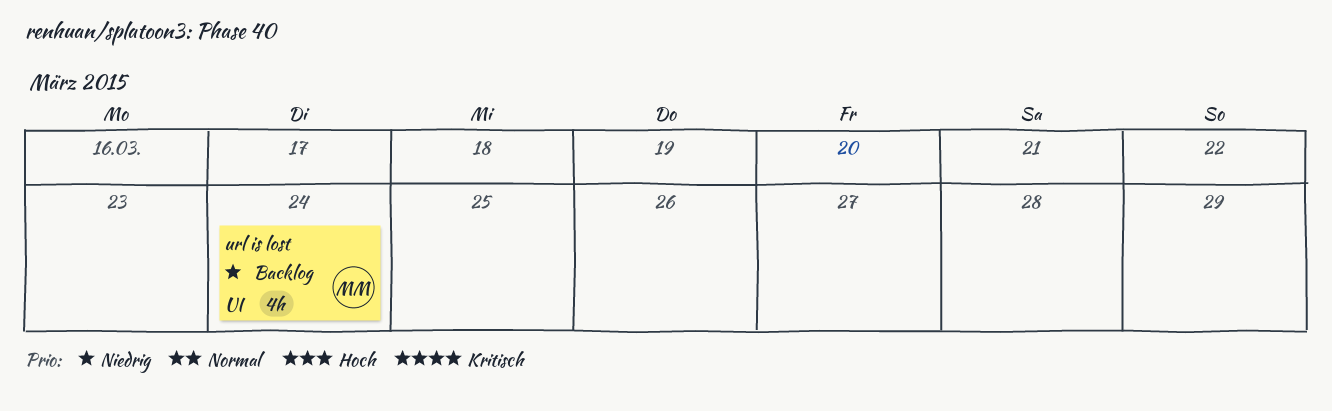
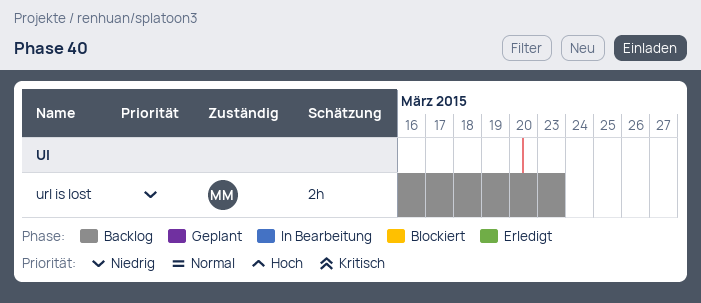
url is lost, estimate: 4h -> 2h
url is lost, due: Mar 24 -> Mar 23

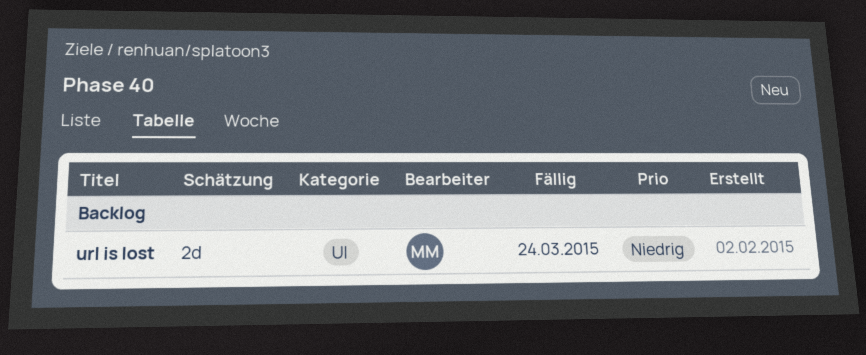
url is lost, estimate: 2h -> 2d
url is lost, due: Mar 23 -> Mar 24

